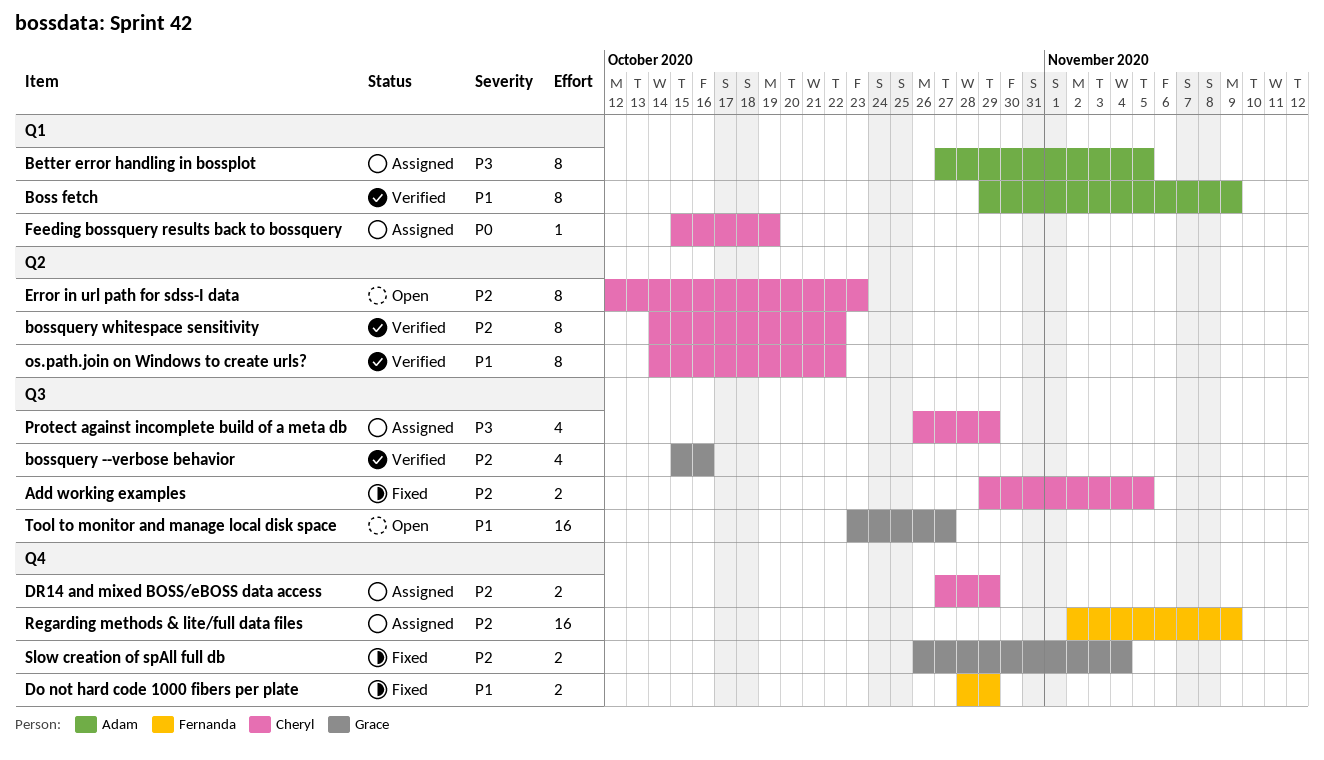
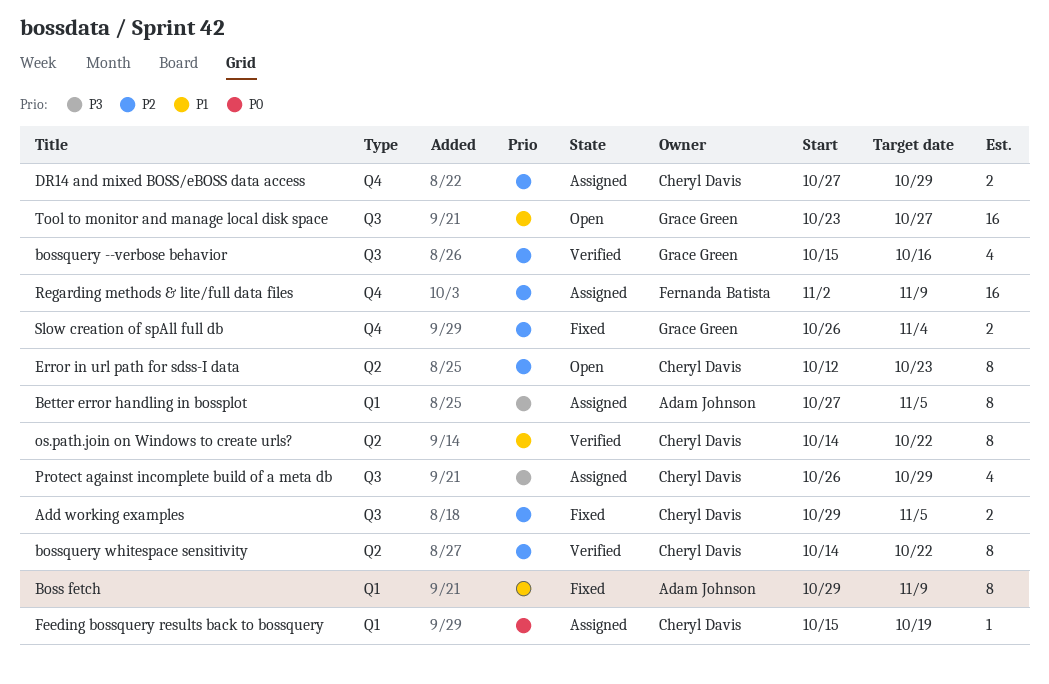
Boss fetch, status: Verified -> Fixed
Do not hard code 1000 fibers per plate: present -> none

